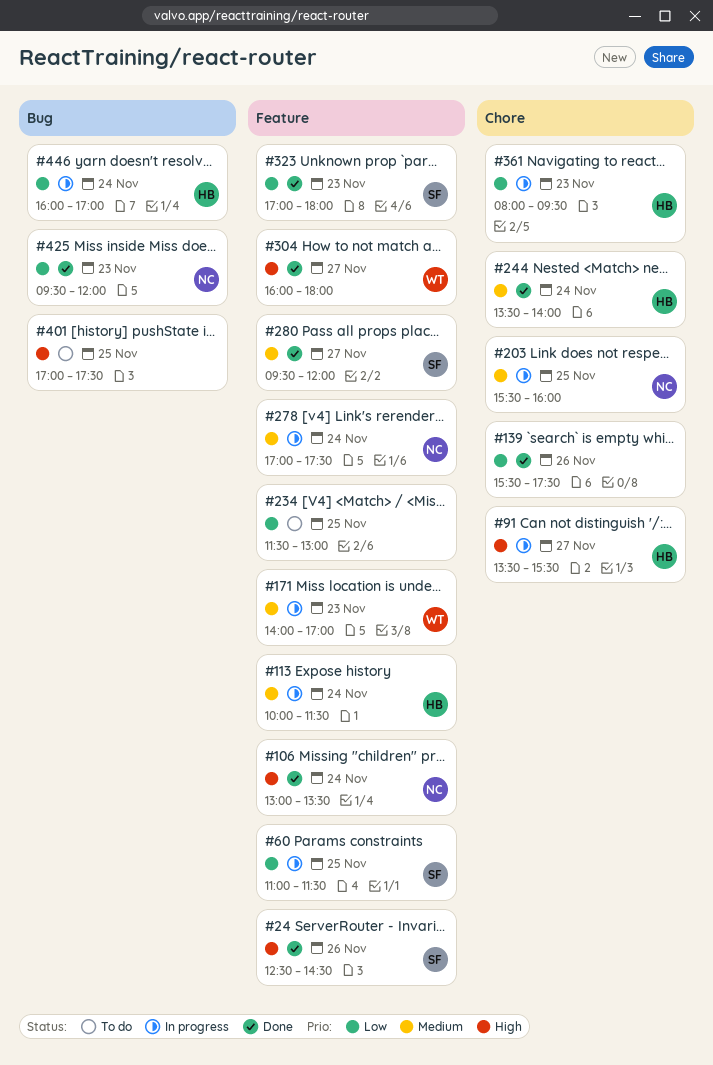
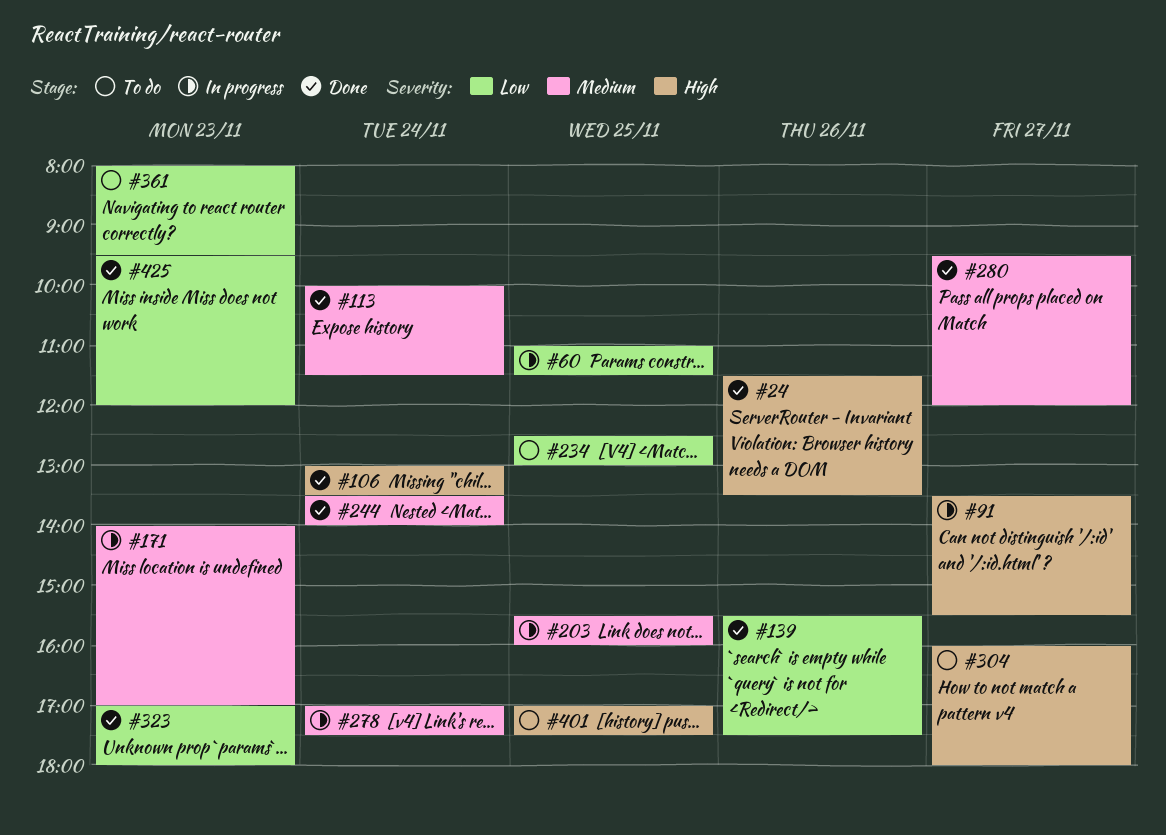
#24, begins: 12:30 -> 11:30
#24, ends: 14:30 -> 13:30
#113, status: In progress -> Done
#234, begins: 11:30 -> 12:30
#304, status: Done -> To do
#361, status: In progress -> To do
#446: present -> none

